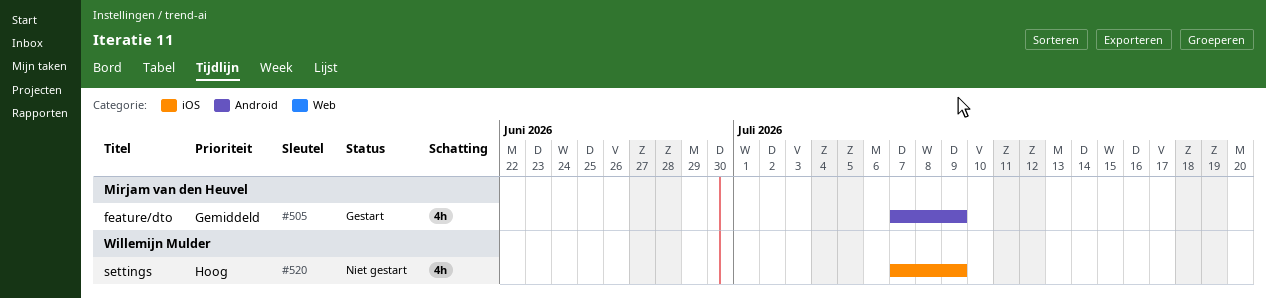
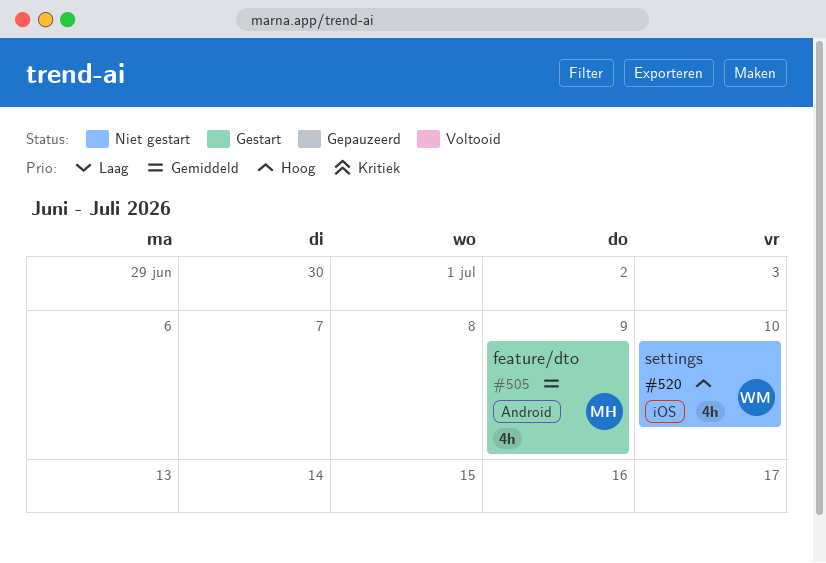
#520, due: Jul 9 -> Jul 10

